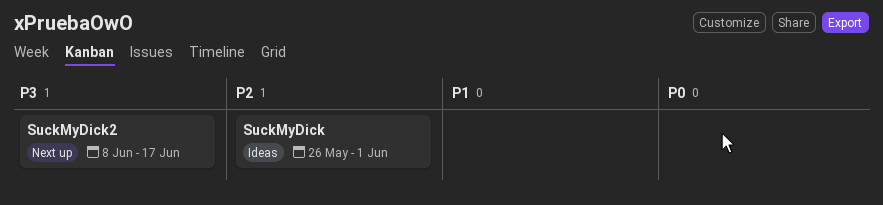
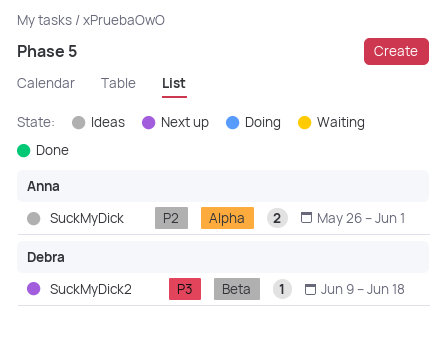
SuckMyDick2, start: Jun 8 -> Jun 9
SuckMyDick2, due: Jun 17 -> Jun 18

